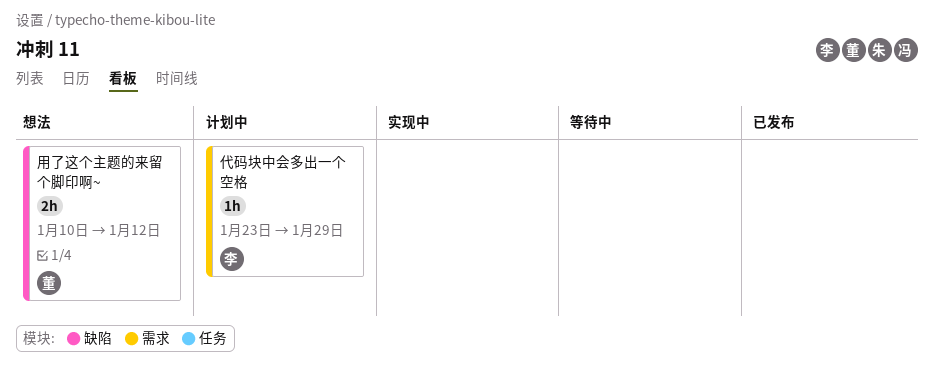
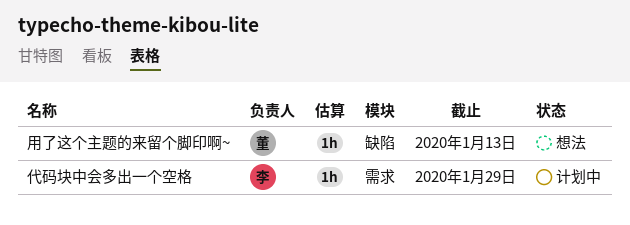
用了这个主题的来留个脚印啊~, estimate: 2h -> 1h
用了这个主题的来留个脚印啊~, due: Jan 12 -> Jan 13

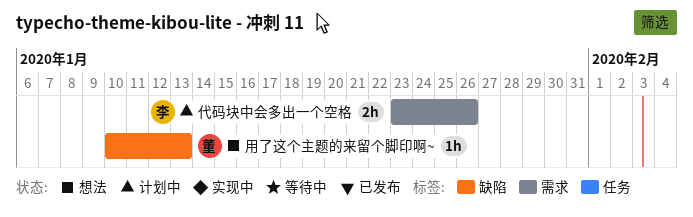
代码块中会多出一个空格, estimate: 1h -> 2h
代码块中会多出一个空格, due: Jan 29 -> Jan 26

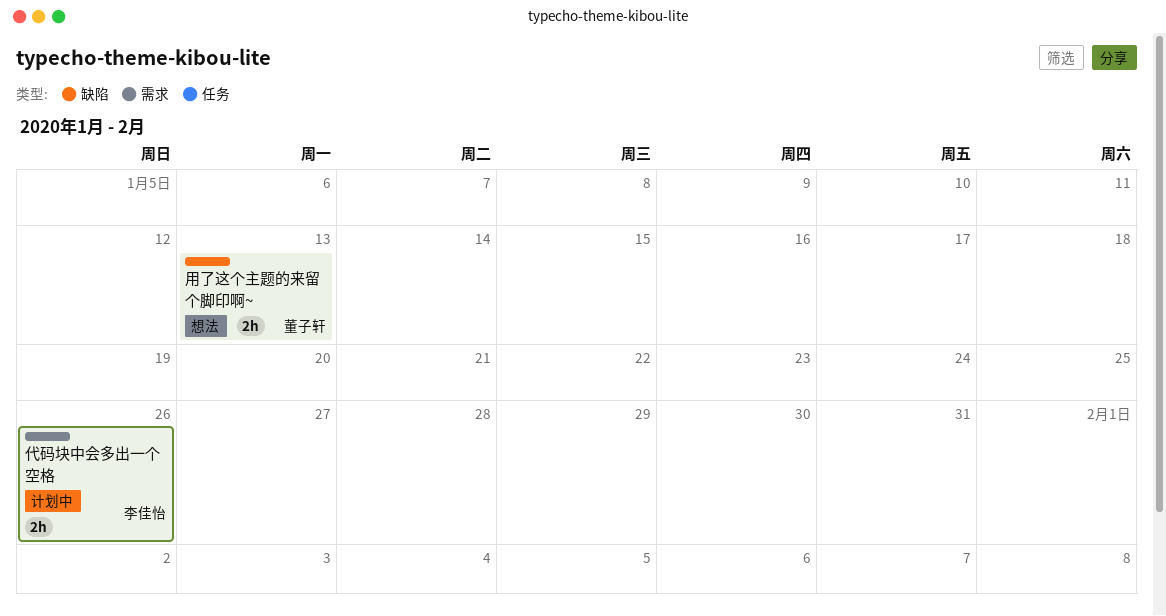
用了这个主题的来留个脚印啊~, estimate: 1h -> 2h

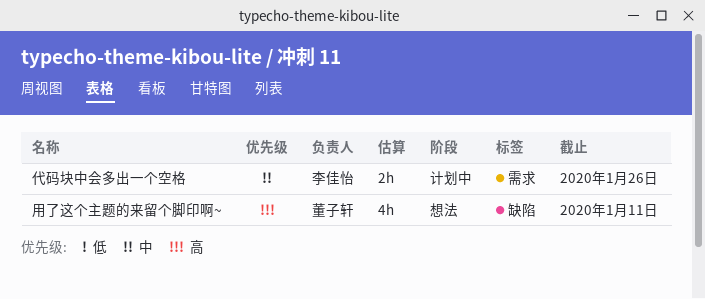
用了这个主题的来留个脚印啊~, estimate: 2h -> 4h
用了这个主题的来留个脚印啊~, due: Jan 13 -> Jan 11

